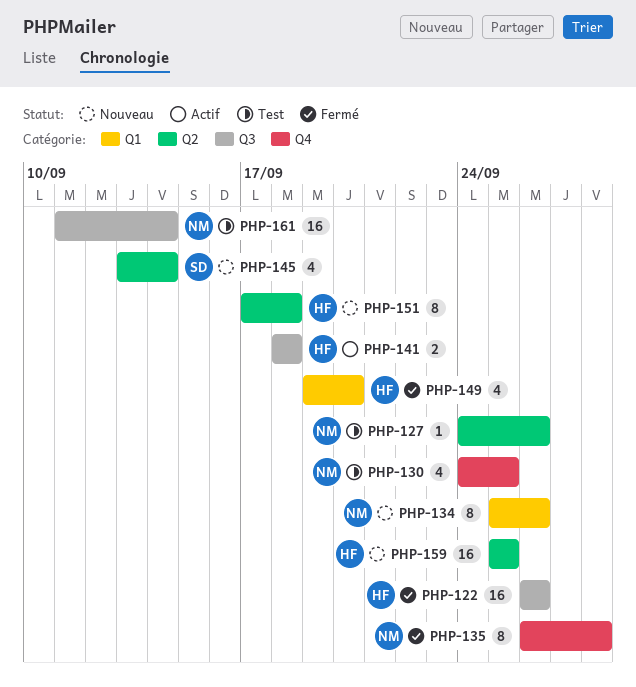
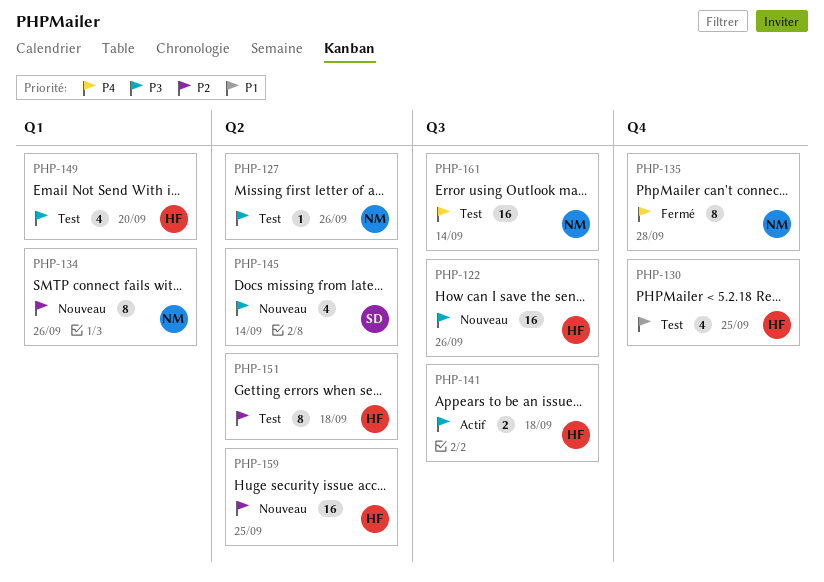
PHP-122, status: Fermé -> Nouveau
PHP-130, owner: NM -> HF
PHP-149, status: Fermé -> Test
PHP-151, status: Nouveau -> Test

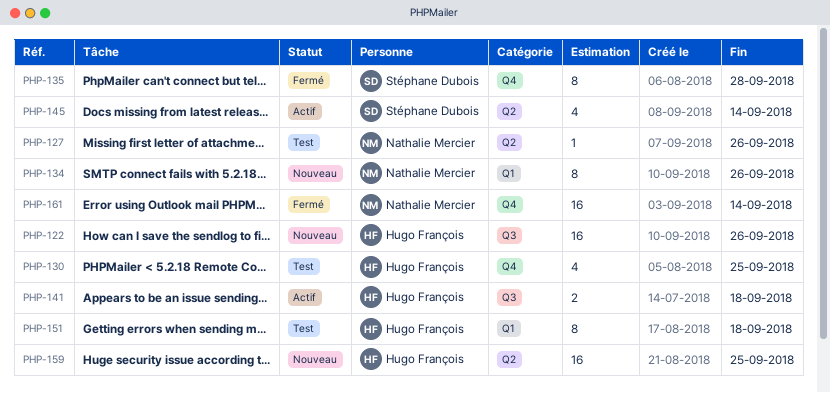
PHP-135, owner: Nathalie Mercier -> Stéphane Dubois
PHP-145, status: Nouveau -> Actif
PHP-149: present -> none
PHP-151, label: Q2 -> Q1
PHP-161, status: Test -> Fermé
PHP-161, label: Q3 -> Q4

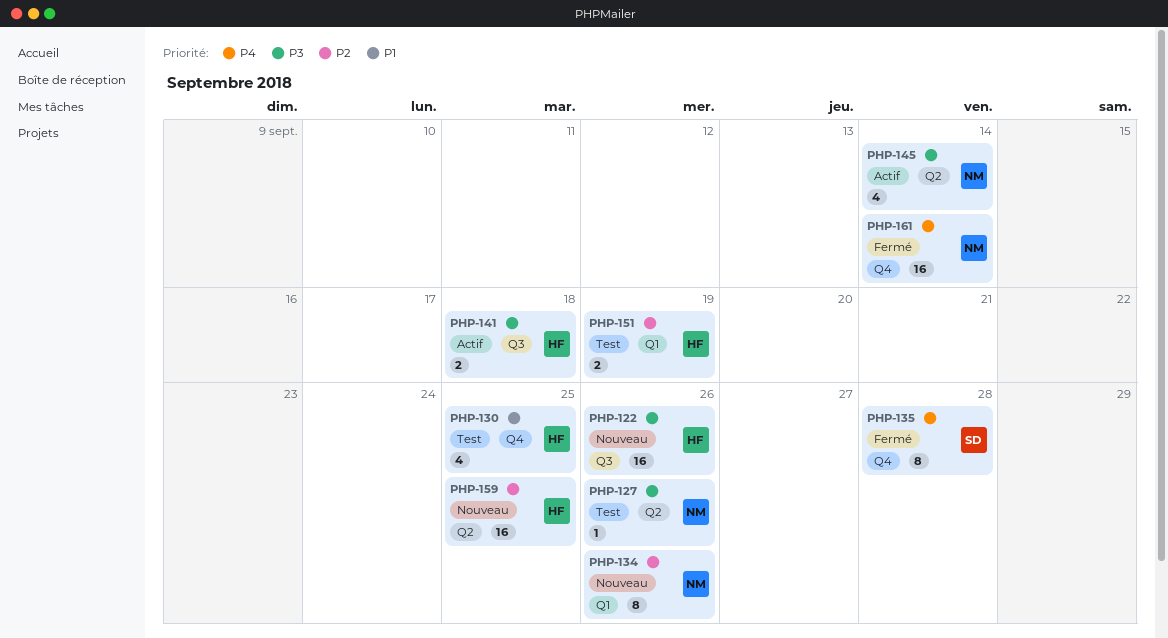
PHP-145, owner: Stéphane Dubois -> Nathalie Mercier
PHP-151, estimate: 8 -> 2
PHP-151, due: Sep 18 -> Sep 19

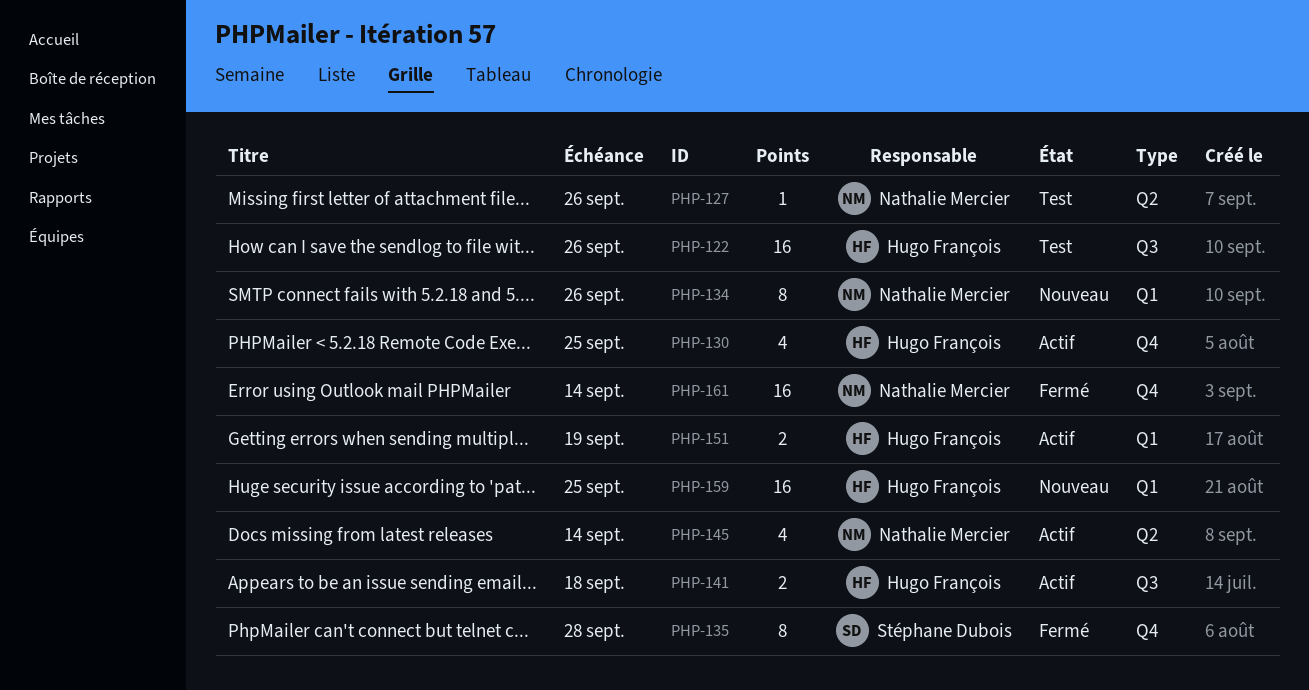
PHP-122, status: Nouveau -> Test
PHP-130, status: Test -> Actif
PHP-151, status: Test -> Actif
PHP-159, label: Q2 -> Q1

